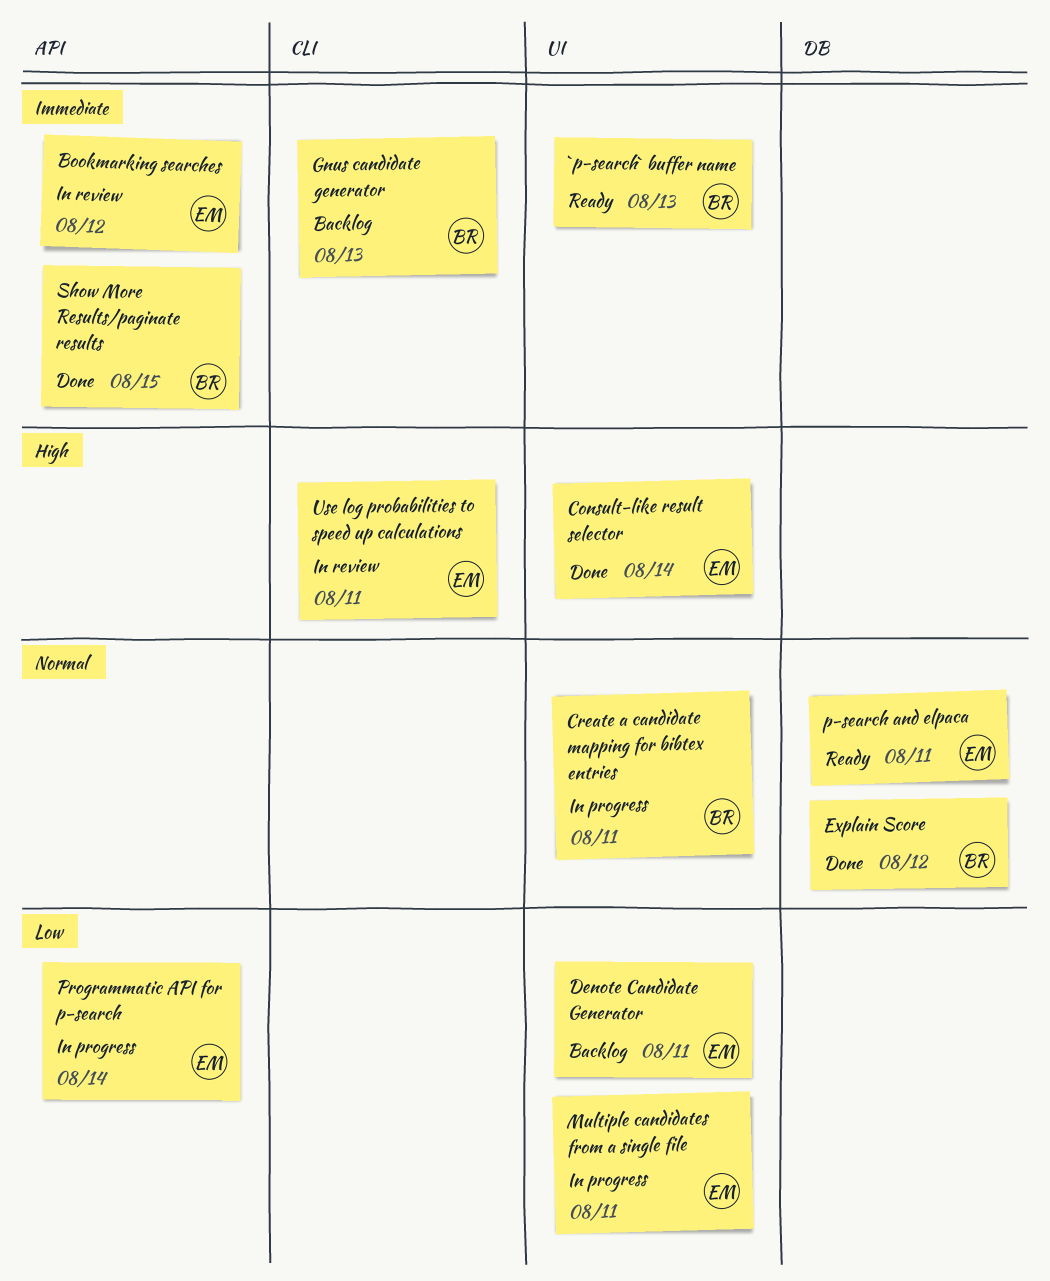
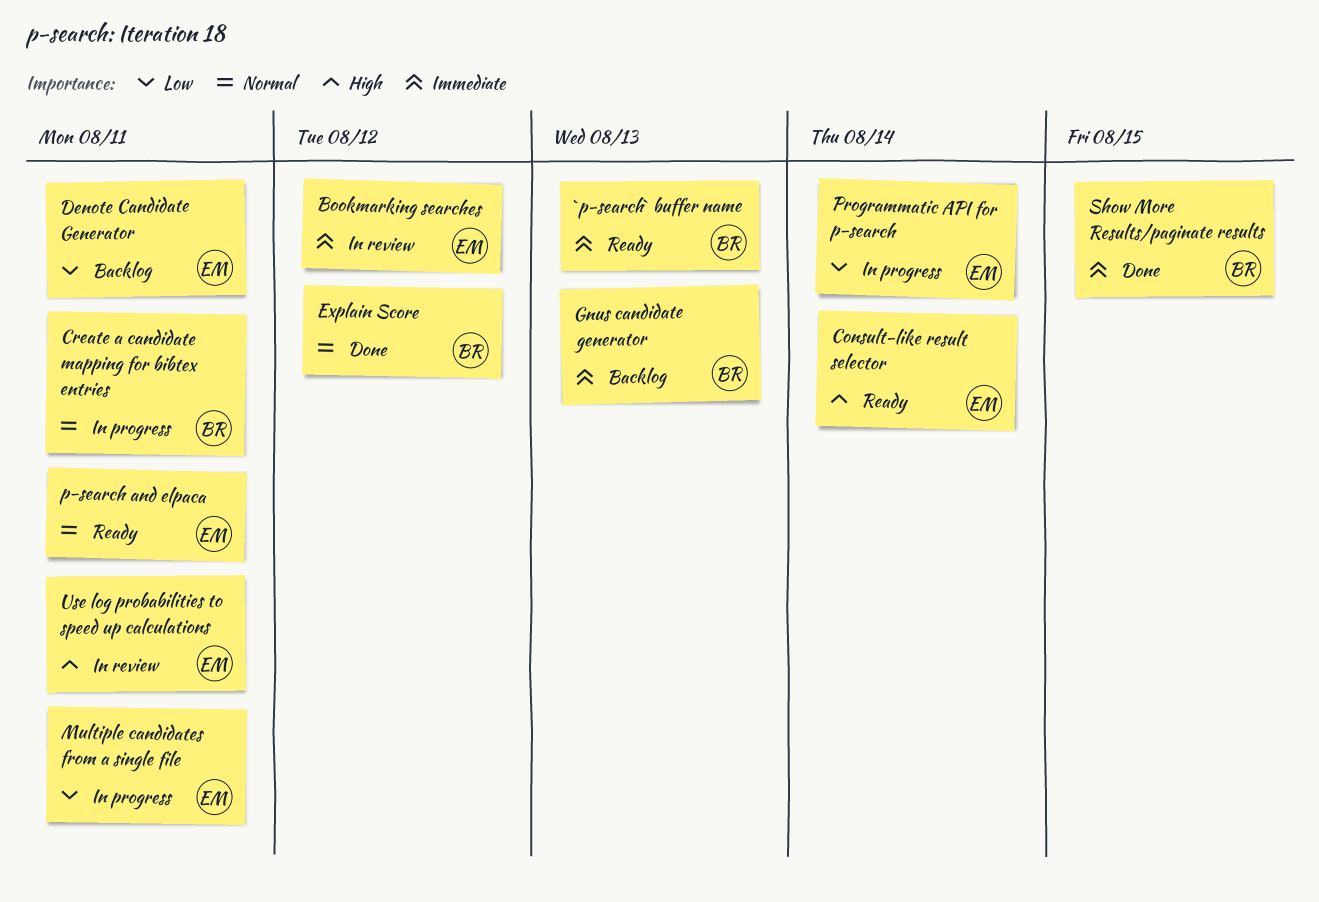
Consult-like result selector, status: Done -> Ready

